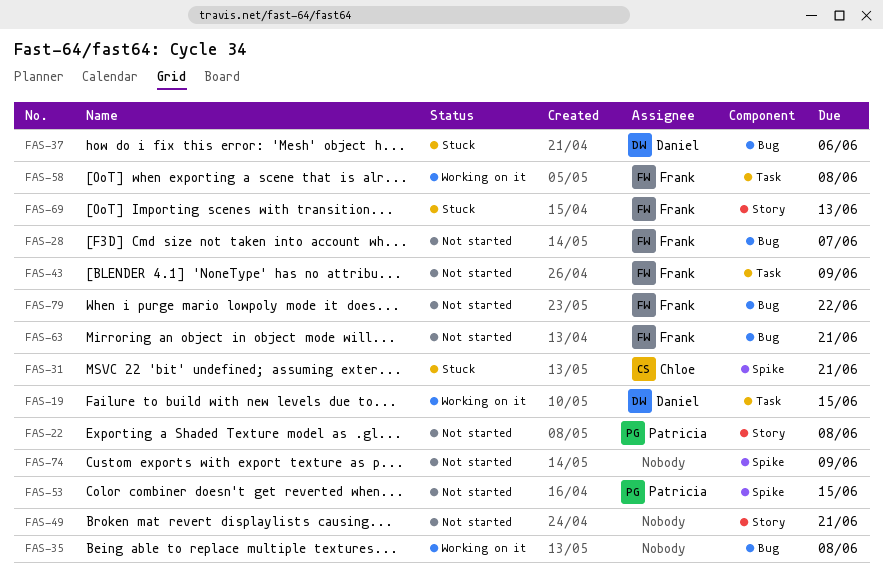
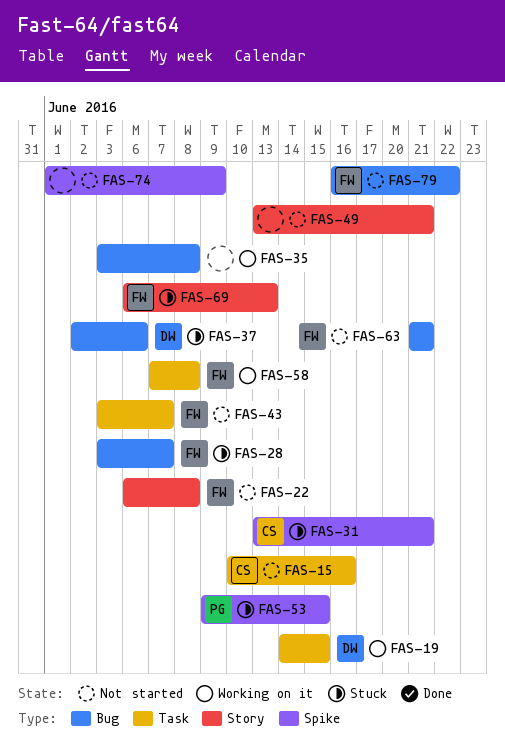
FAS-15: none -> present
FAS-22, owner: Patricia -> Frank
FAS-28, status: Not started -> Stuck
FAS-43, due: Jun 9 -> Jun 7
FAS-53, status: Not started -> Stuck

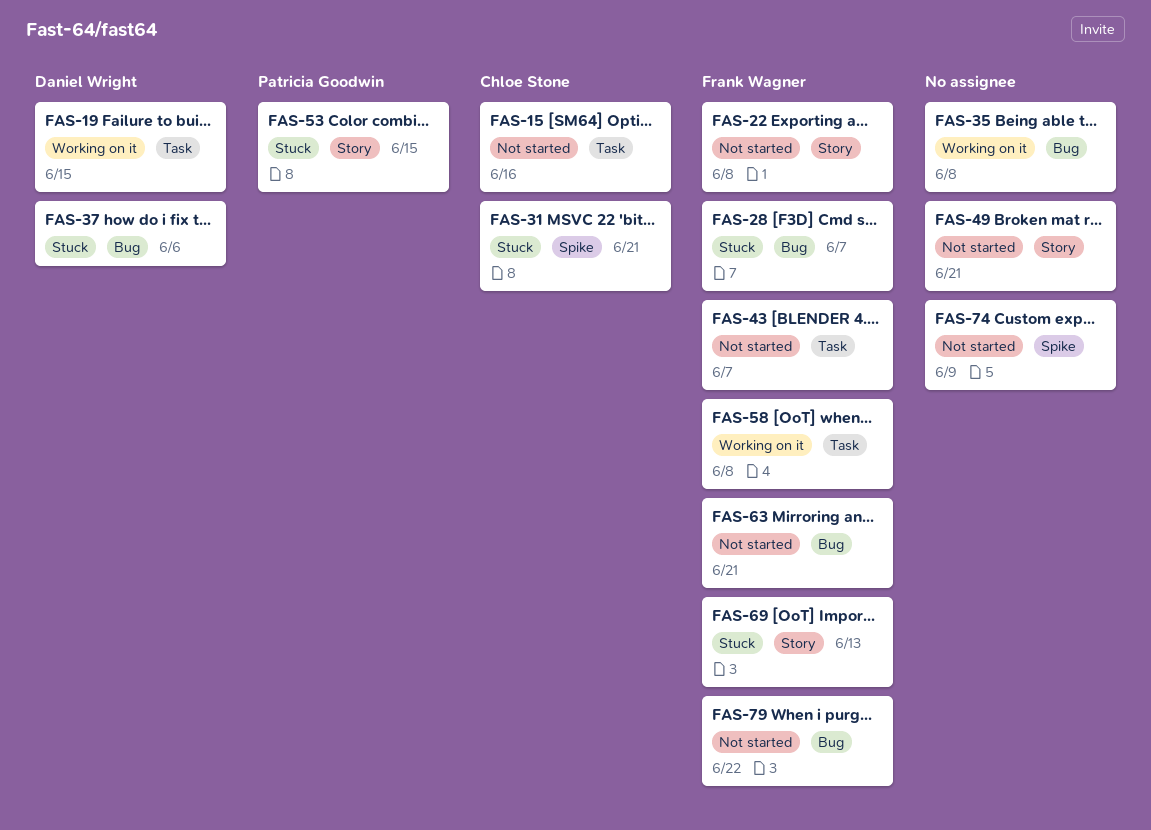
FAS-53, label: Spike -> Story

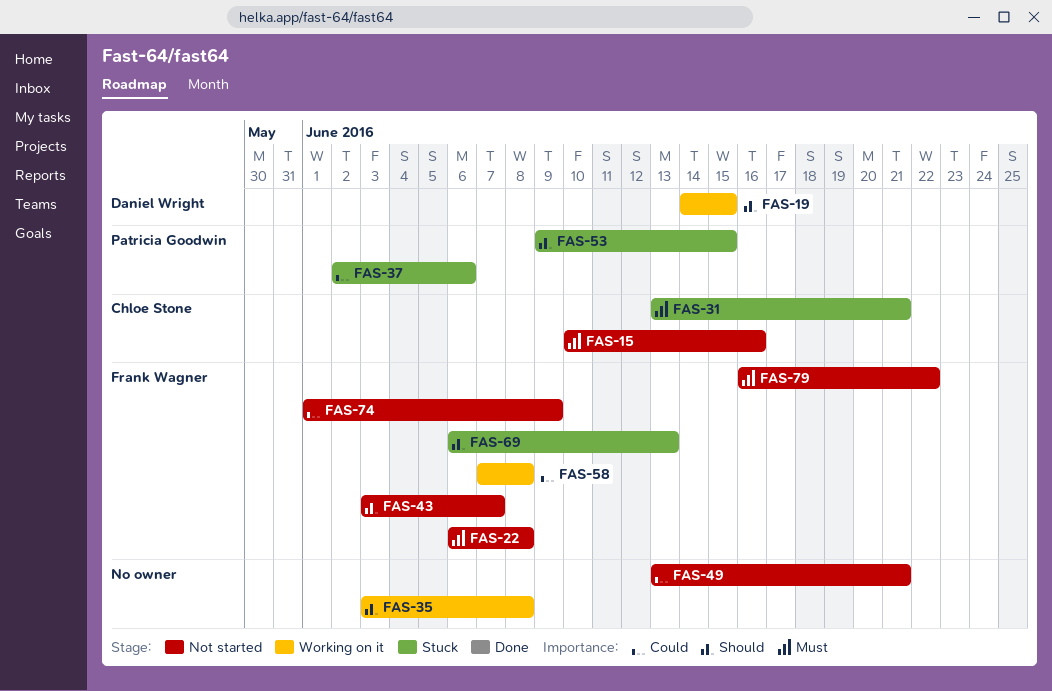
FAS-28: present -> none
FAS-37, owner: Daniel Wright -> Patricia Goodwin
FAS-63: present -> none
FAS-74, owner: none -> Frank Wagner

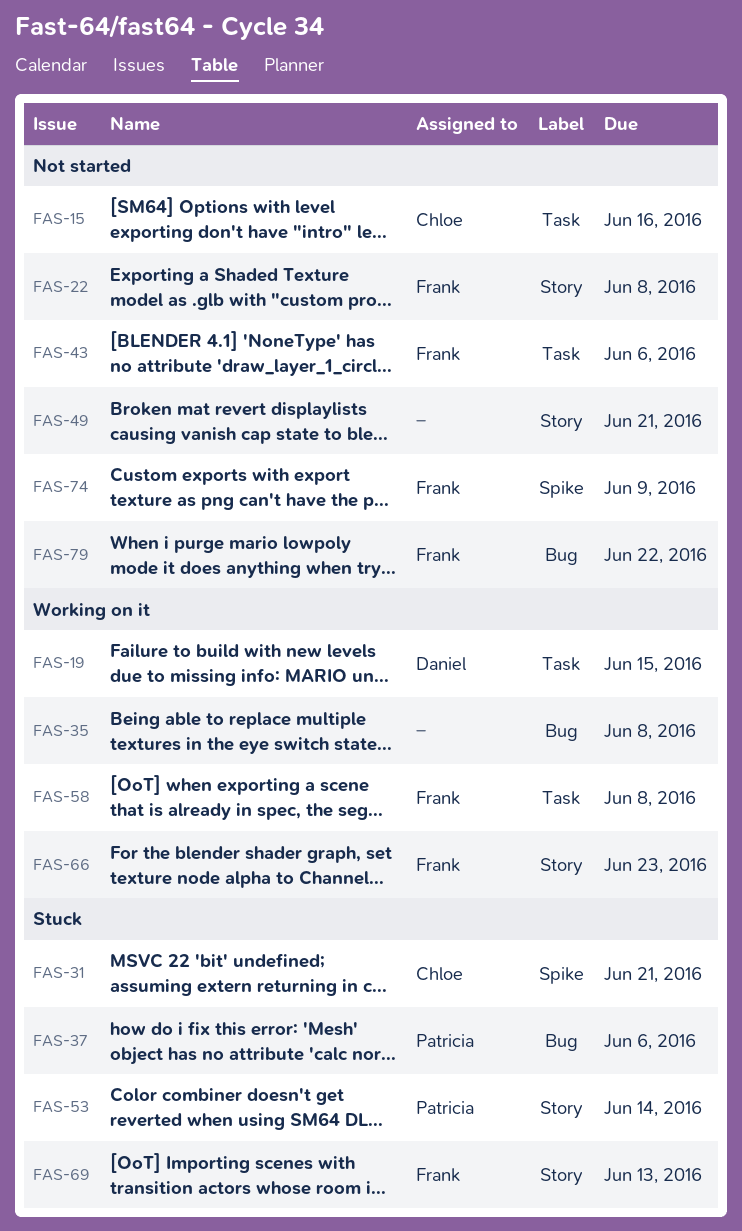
FAS-43, due: Jun 7 -> Jun 6
FAS-53, due: Jun 15 -> Jun 14
FAS-66: none -> present

